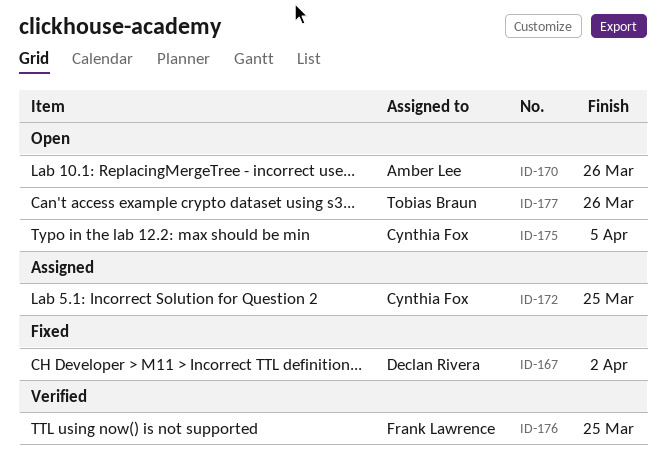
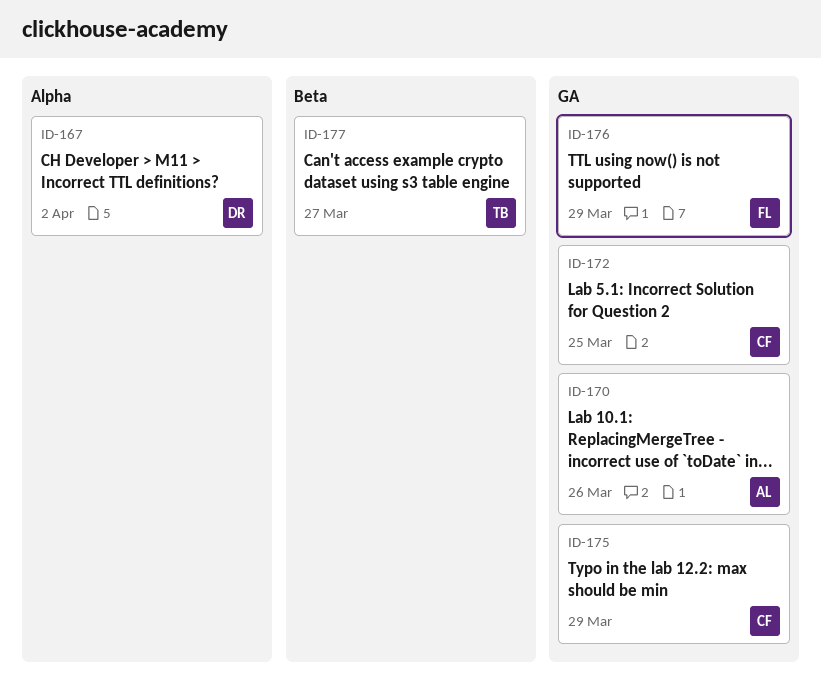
ID-175, due: Apr 5 -> Mar 29
ID-176, due: Mar 25 -> Mar 29
ID-177, due: Mar 26 -> Mar 27

